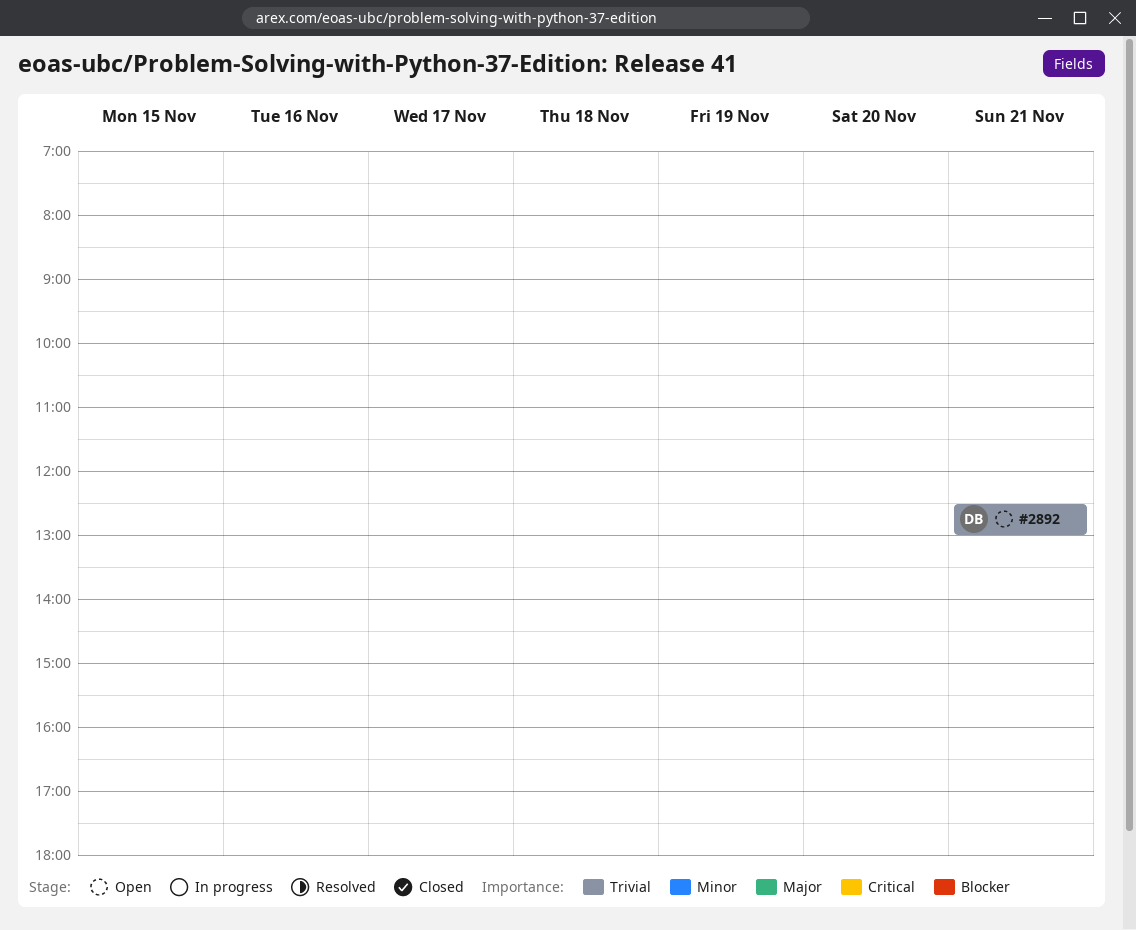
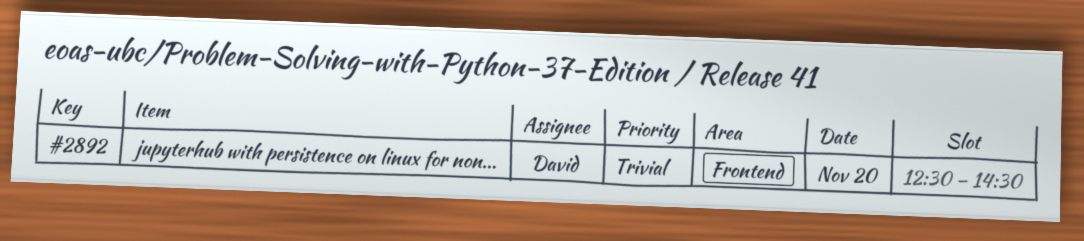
#2892, day: Nov 21 -> Nov 20
#2892, ends: 13:00 -> 14:30

